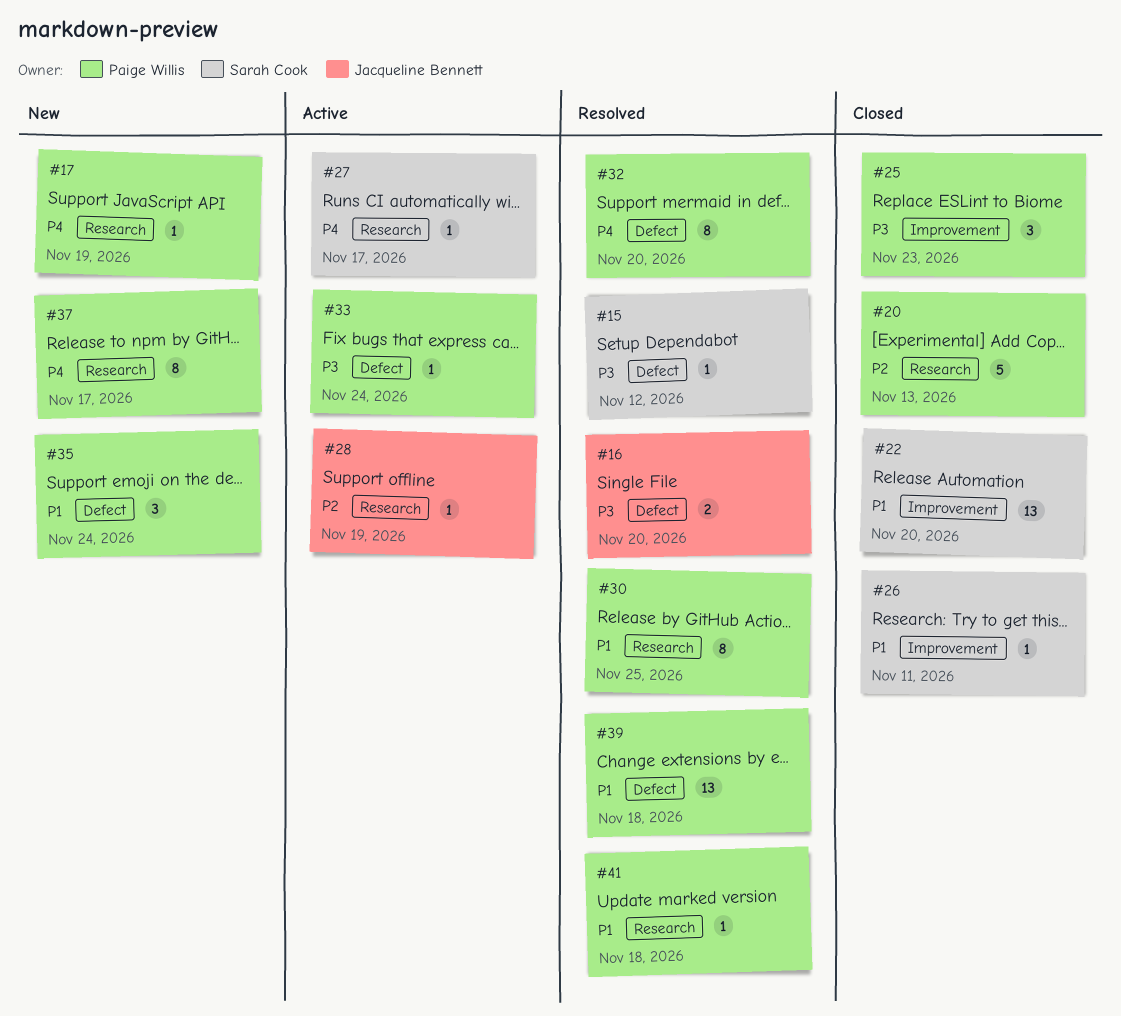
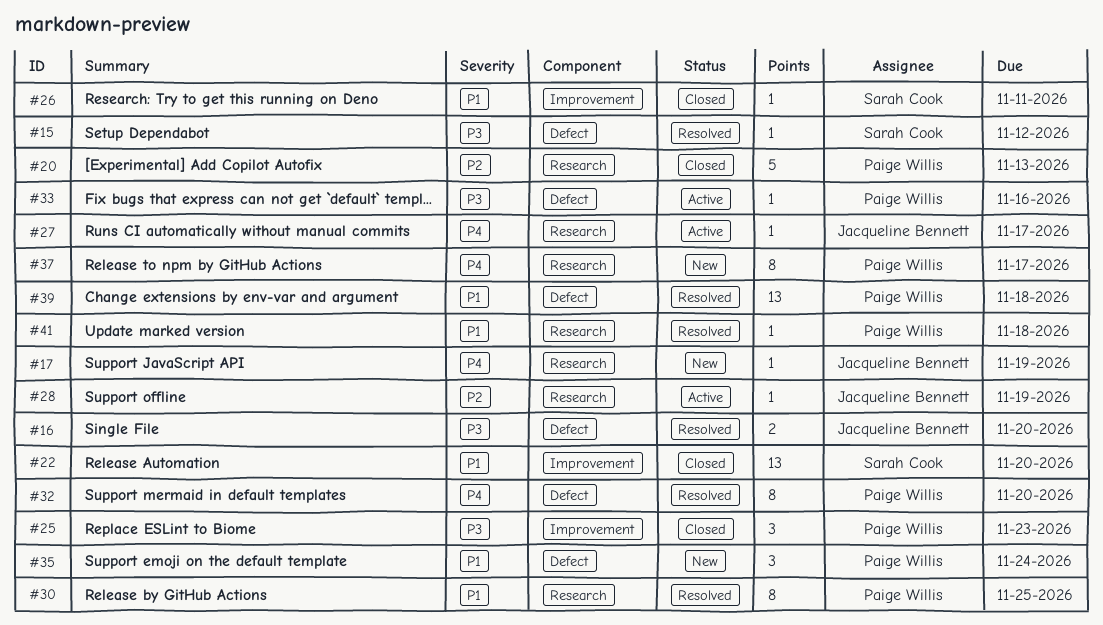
#17, owner: Paige Willis -> Jacqueline Bennett
#27, owner: Sarah Cook -> Jacqueline Bennett
#33, due: Nov 24 -> Nov 16

